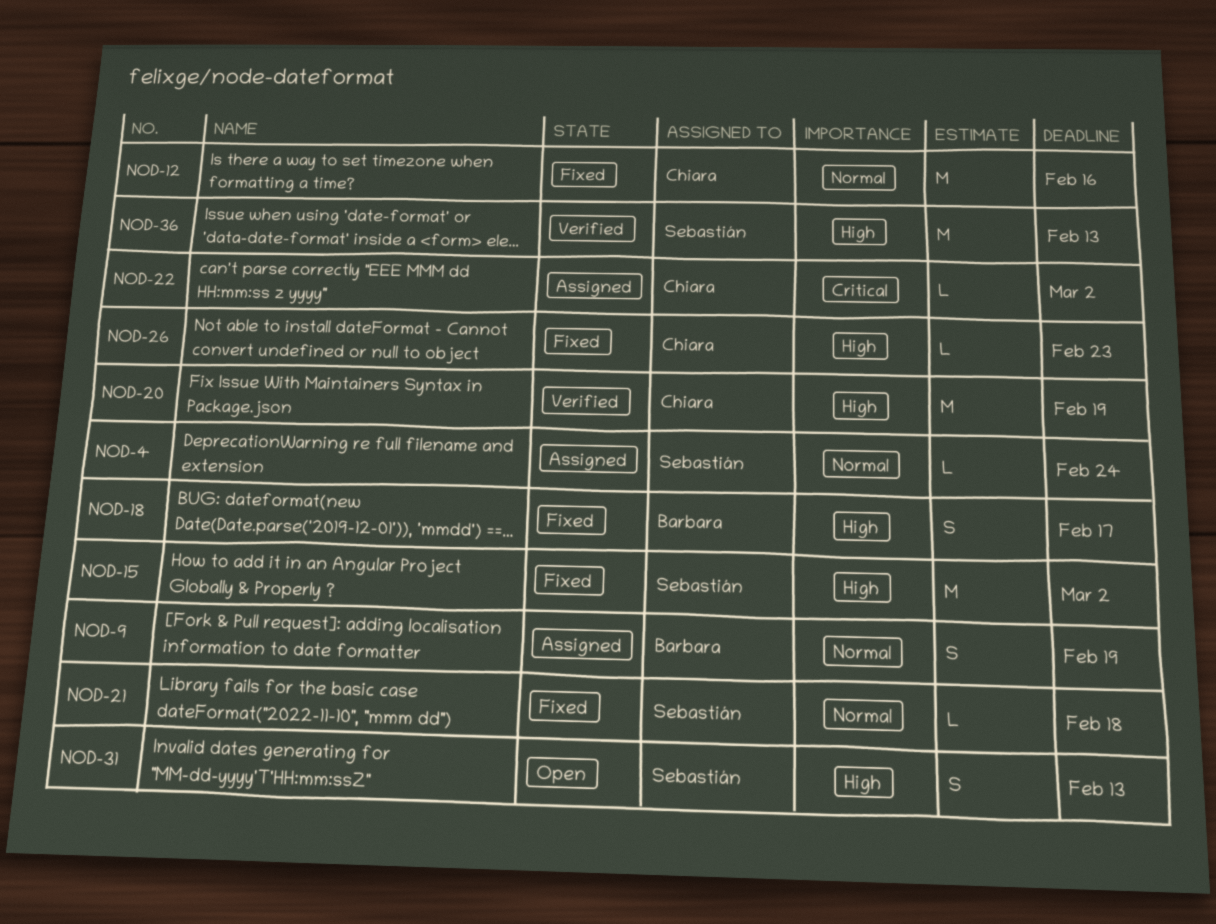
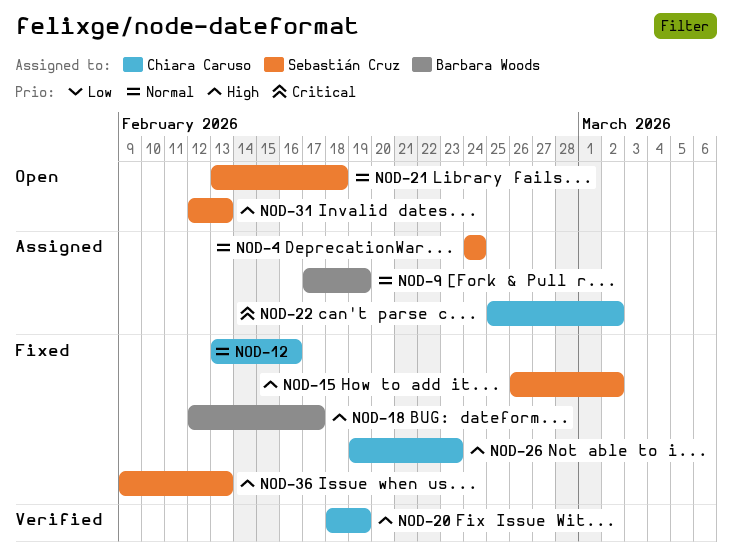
NOD-21, status: Fixed -> Open
NOD-36, status: Verified -> Fixed

